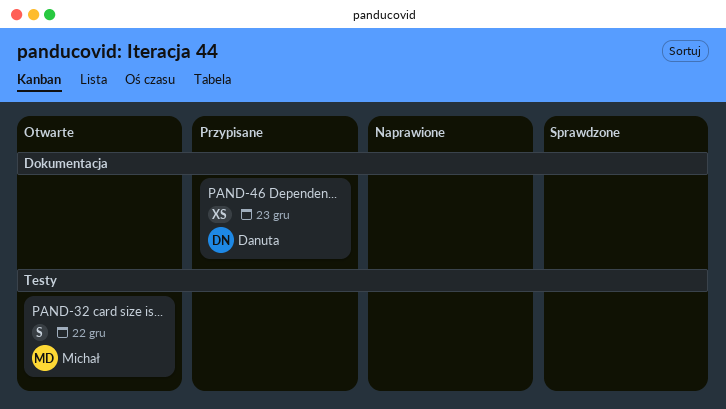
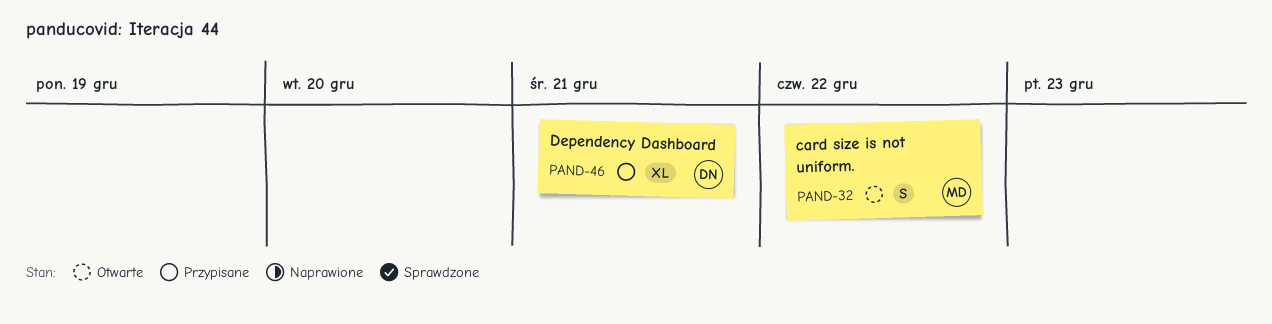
PAND-46, estimate: XS -> XL
PAND-46, due: Dec 23 -> Dec 21

